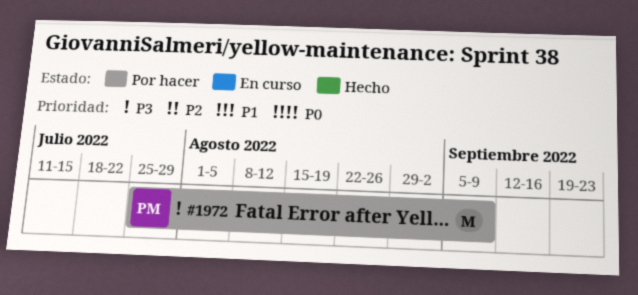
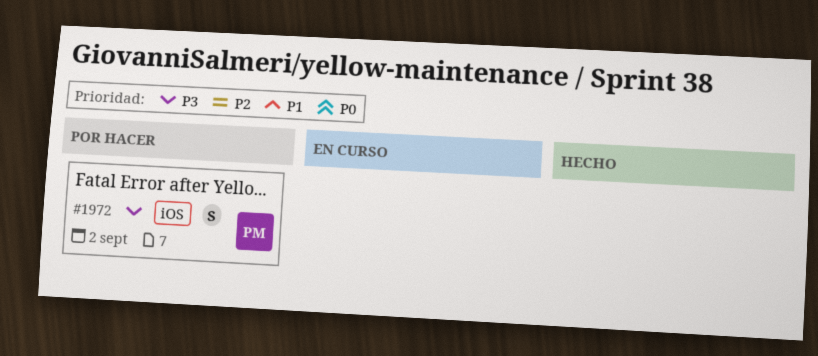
#1972, estimate: M -> S
#1972, due: Sep 9 -> Sep 2

